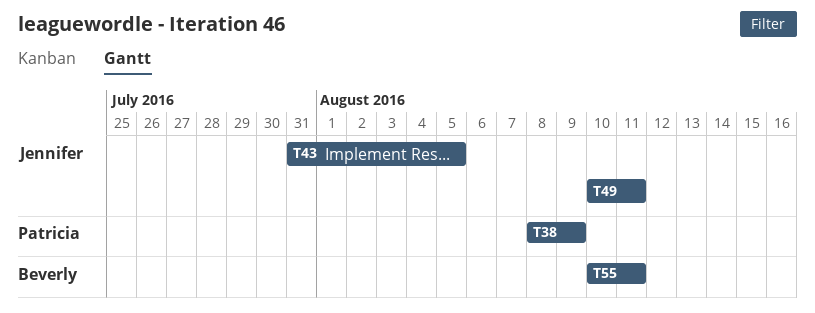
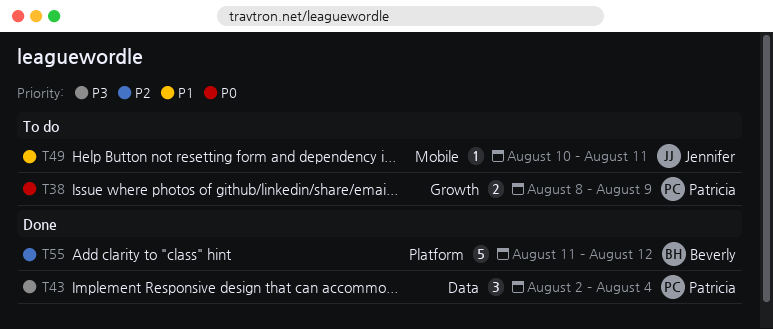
T43, owner: Jennifer -> Patricia
T43, start: Jul 31 -> Aug 2
T43, due: Aug 5 -> Aug 4
T55, start: Aug 10 -> Aug 11
T55, due: Aug 11 -> Aug 12

